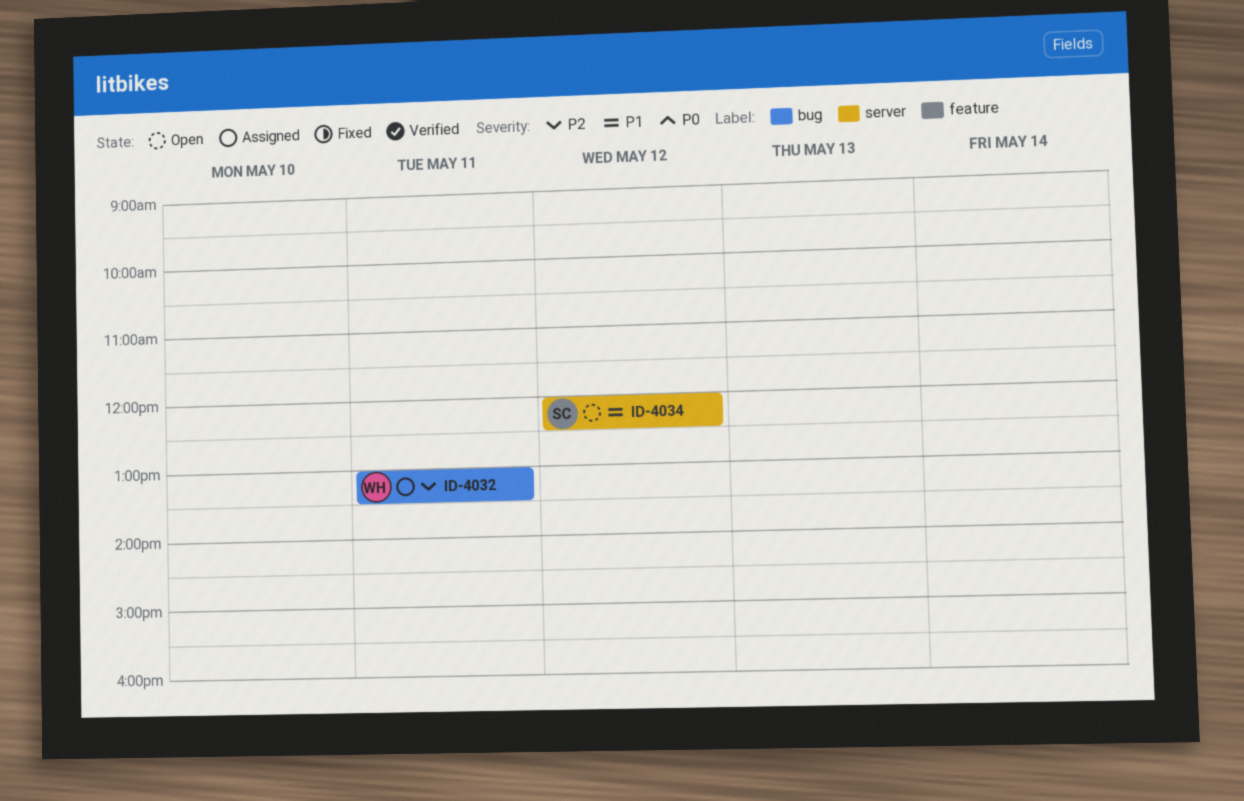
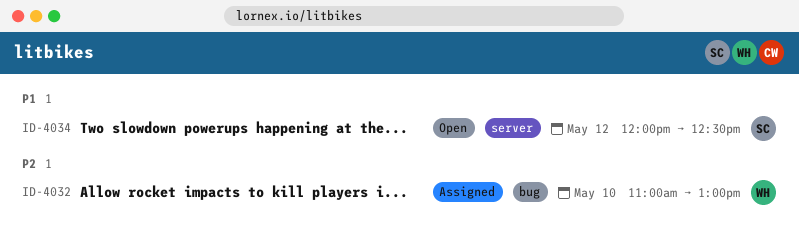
ID-4032, day: May 11 -> May 10
ID-4032, begins: 13:00 -> 11:00
ID-4032, ends: 13:30 -> 13:00

